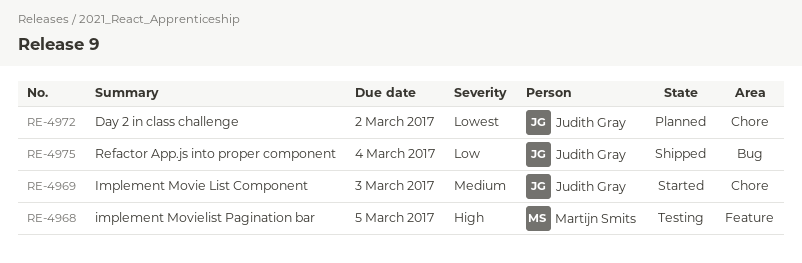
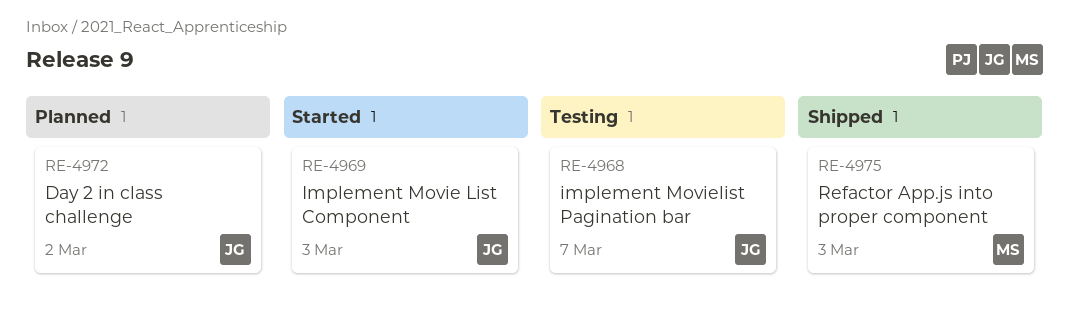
RE-4968, owner: Martijn Smits -> Judith Gray
RE-4968, due: Mar 5 -> Mar 7
RE-4975, owner: Judith Gray -> Martijn Smits
RE-4975, due: Mar 4 -> Mar 3

